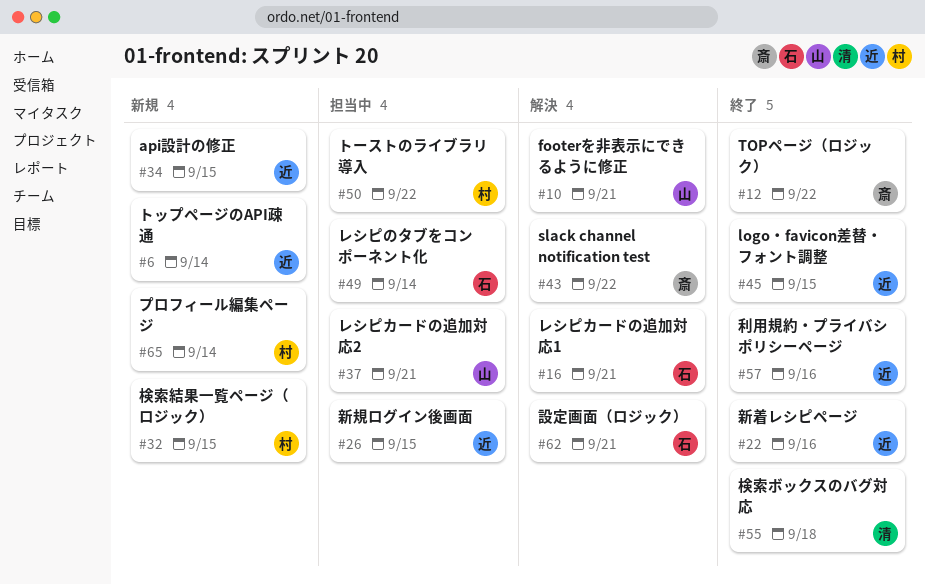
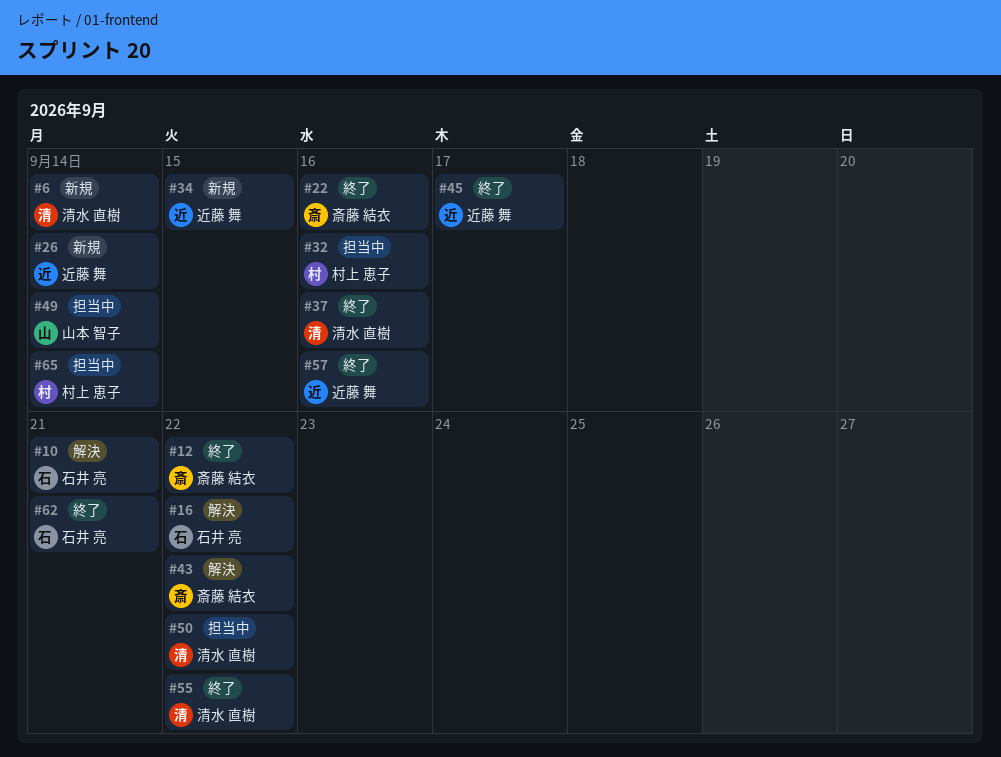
#6, owner: 近藤 舞 -> 清水 直樹
#10, owner: 山本 智子 -> 石井 亮
#16, due: Sep 21 -> Sep 22
#22, owner: 近藤 舞 -> 斎藤 結衣
#26, status: 担当中 -> 新規
#26, due: Sep 15 -> Sep 14
#32, status: 新規 -> 担当中
#32, due: Sep 15 -> Sep 16
#37, status: 担当中 -> 終了
#37, owner: 山本 智子 -> 清水 直樹
#37, due: Sep 21 -> Sep 16
#45, due: Sep 15 -> Sep 17
#49, owner: 石井 亮 -> 山本 智子
#50, owner: 村上 恵子 -> 清水 直樹
#55, due: Sep 18 -> Sep 22
#62, status: 解決 -> 終了
#65, status: 新規 -> 担当中

